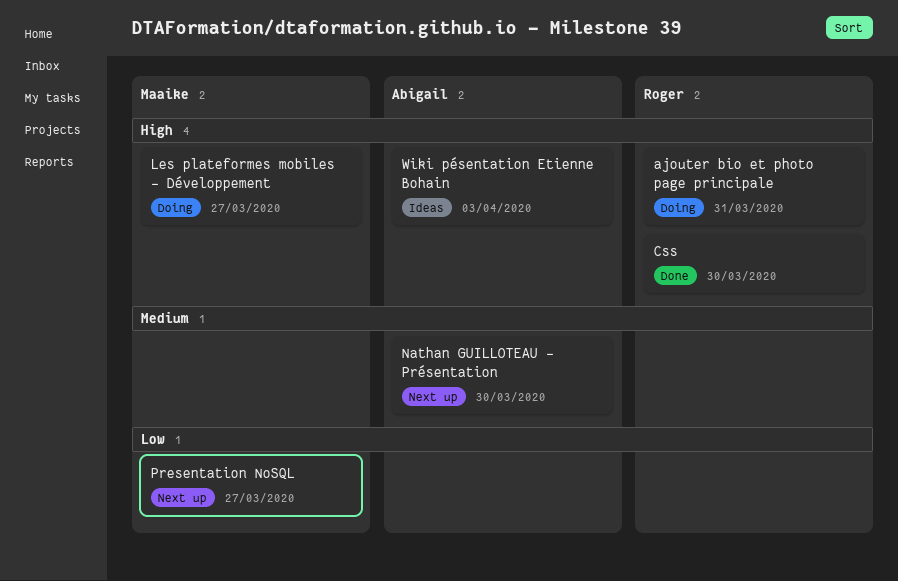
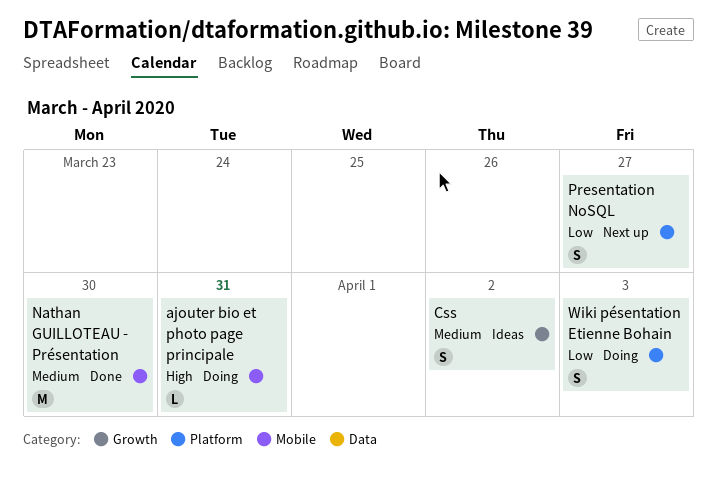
Css, status: Done -> Ideas
Css, priority: High -> Medium
Css, due: Mar 30 -> Apr 2
Les plateformes mobiles - Développement: present -> none
Nathan GUILLOTEAU - Présentation, status: Next up -> Done
Wiki pésentation Etienne Bohain, status: Ideas -> Doing
Wiki pésentation Etienne Bohain, priority: High -> Low

